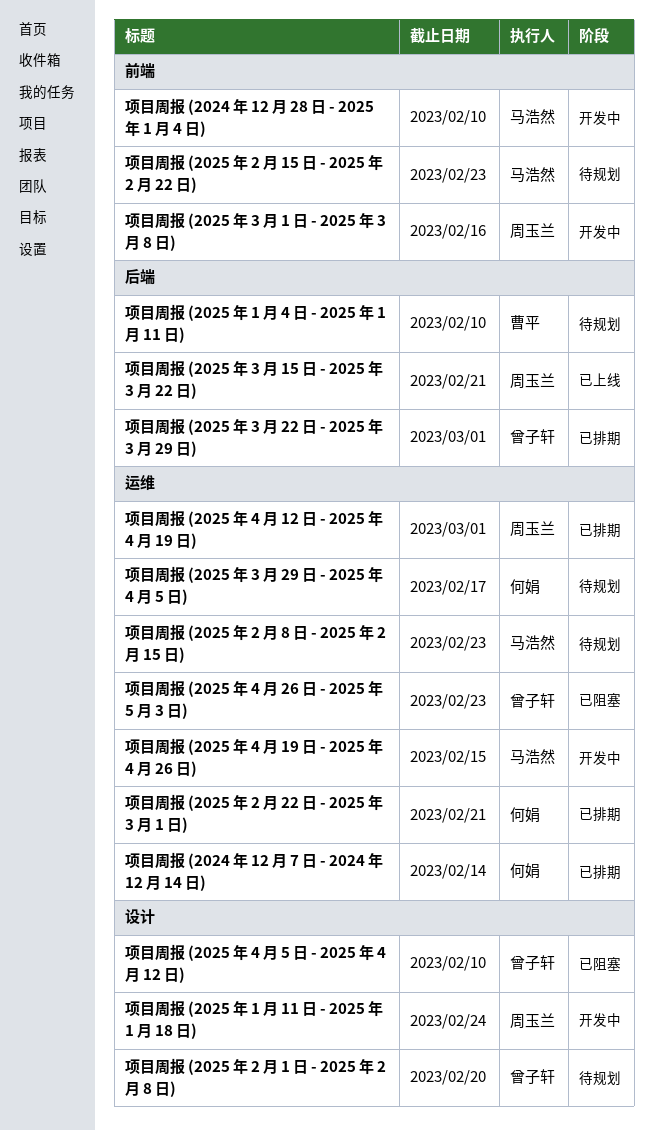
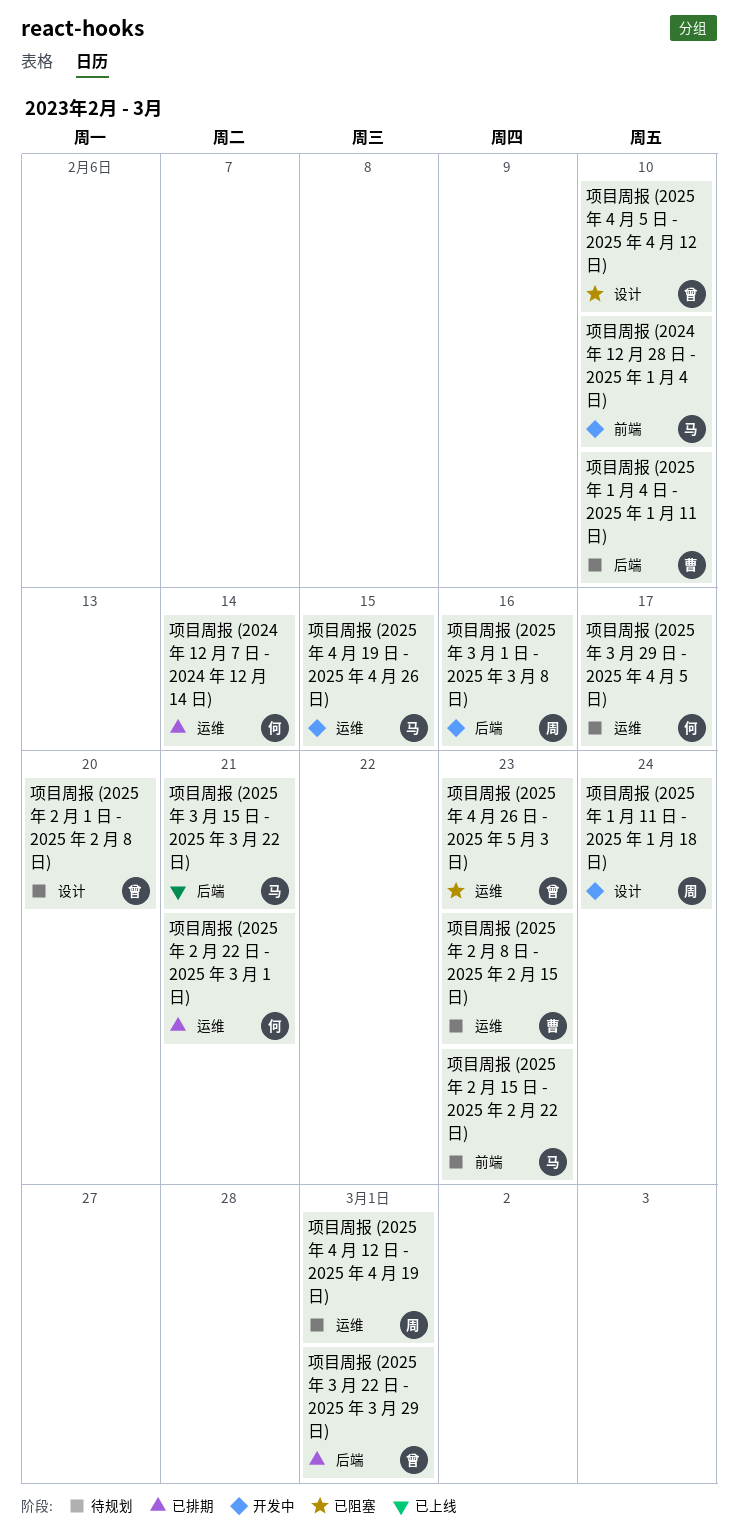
项目周报 (2025 年 2 月 8 日 - 2025 年 2 月 15 日), owner: 马浩然 -> 曹平
项目周报 (2025 年 3 月 1 日 - 2025 年 3 月 8 日), label: 前端 -> 后端
项目周报 (2025 年 3 月 15 日 - 2025 年 3 月 22 日), owner: 周玉兰 -> 马浩然
项目周报 (2025 年 4 月 12 日 - 2025 年 4 月 19 日), status: 已排期 -> 待规划

